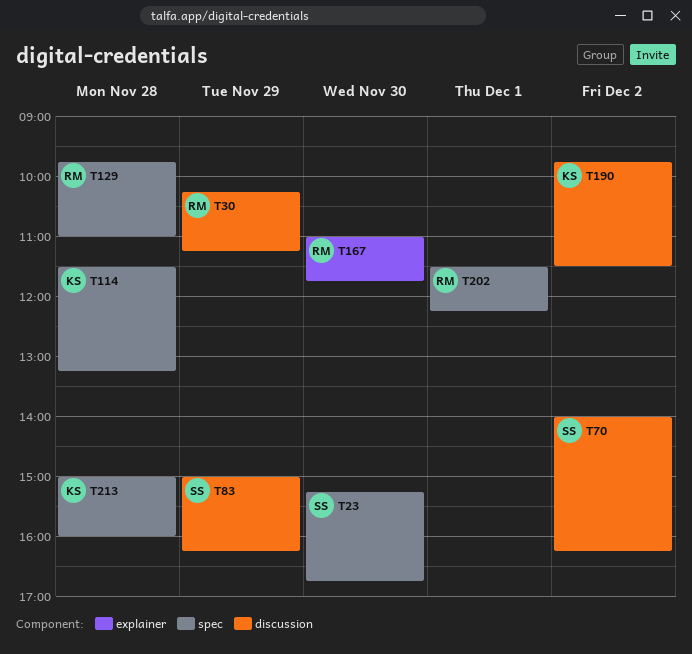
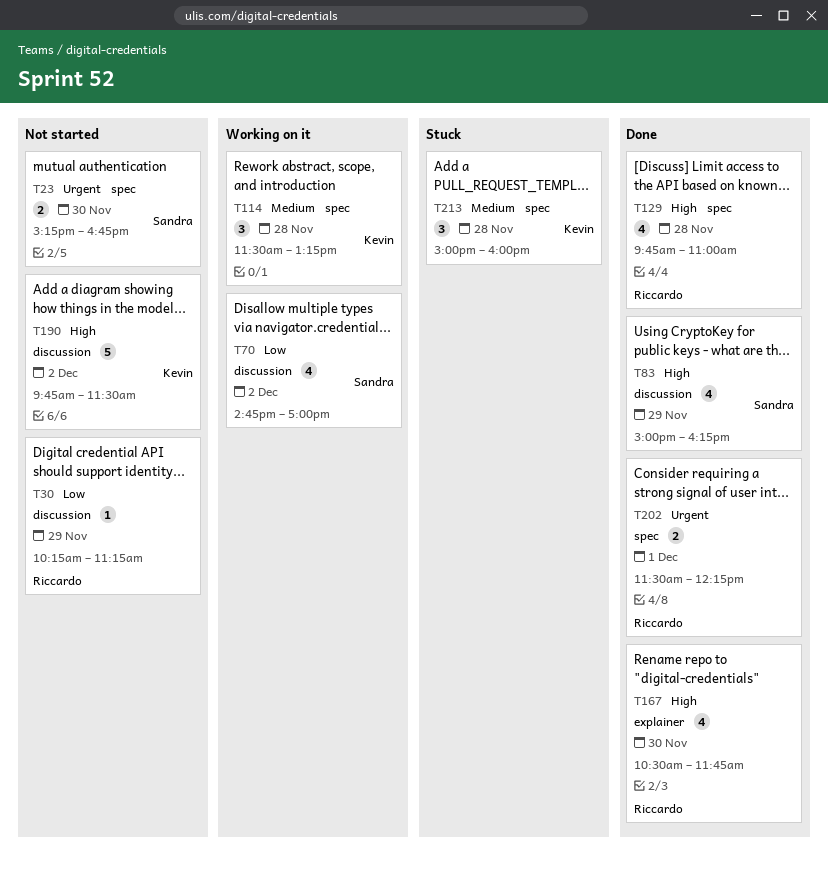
T70, begins: 14:00 -> 14:45
T70, ends: 16:15 -> 17:00
T167, begins: 11:00 -> 10:30

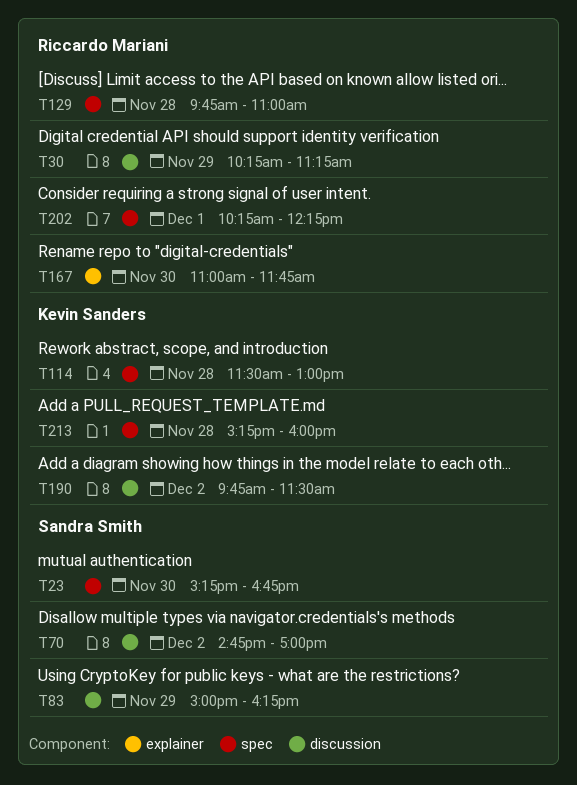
T114, ends: 13:15 -> 13:00
T167, begins: 10:30 -> 11:00
T202, begins: 11:30 -> 10:15
T213, begins: 15:00 -> 15:15

